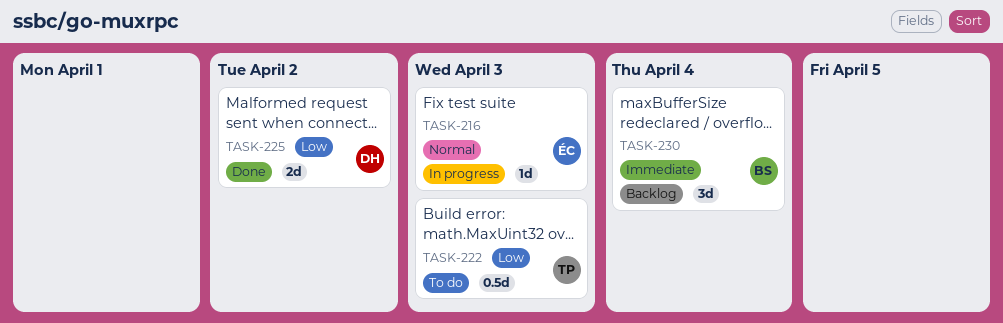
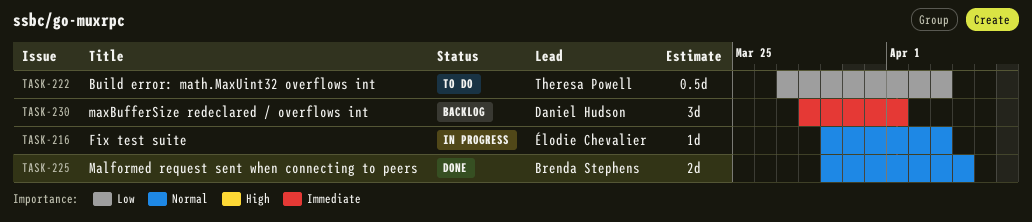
TASK-225, owner: Daniel Hudson -> Brenda Stephens
TASK-225, priority: Low -> Normal
TASK-225, due: Apr 2 -> Apr 4
TASK-230, owner: Brenda Stephens -> Daniel Hudson
TASK-230, due: Apr 4 -> Apr 1

